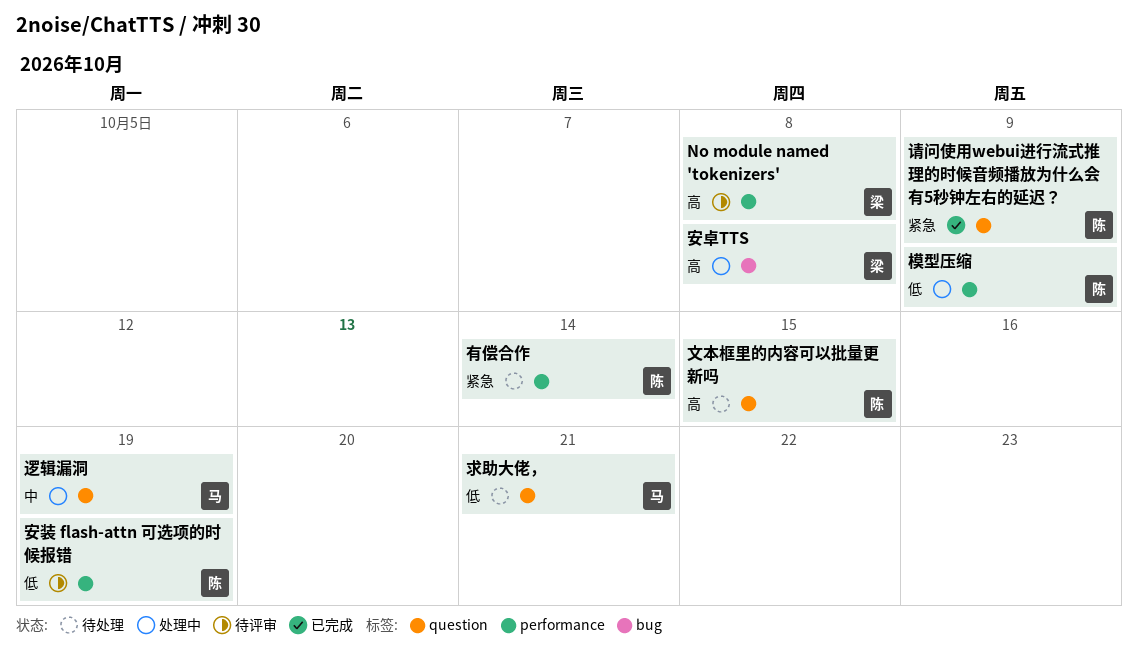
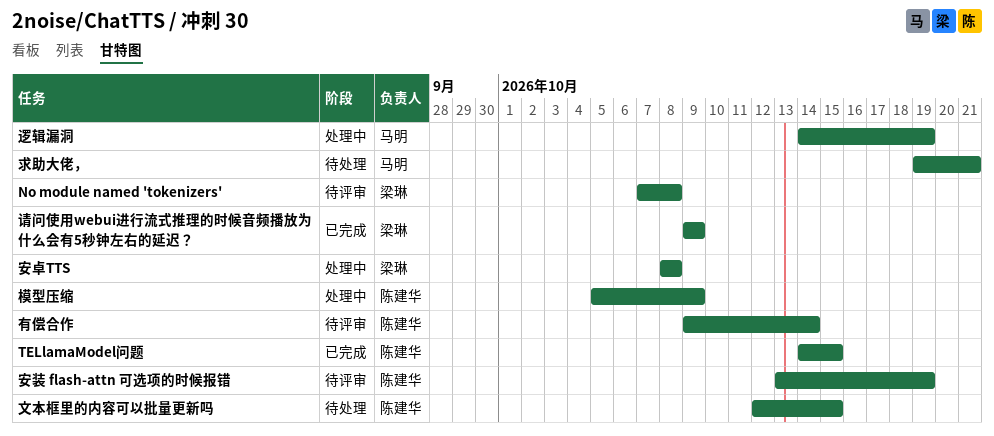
TELlamaModel问题: none -> present
有偿合作, status: 待处理 -> 待评审
请问使用webui进行流式推理的时候音频播放为什么会有5秒钟左右的延迟？, owner: 陈建华 -> 梁琳

